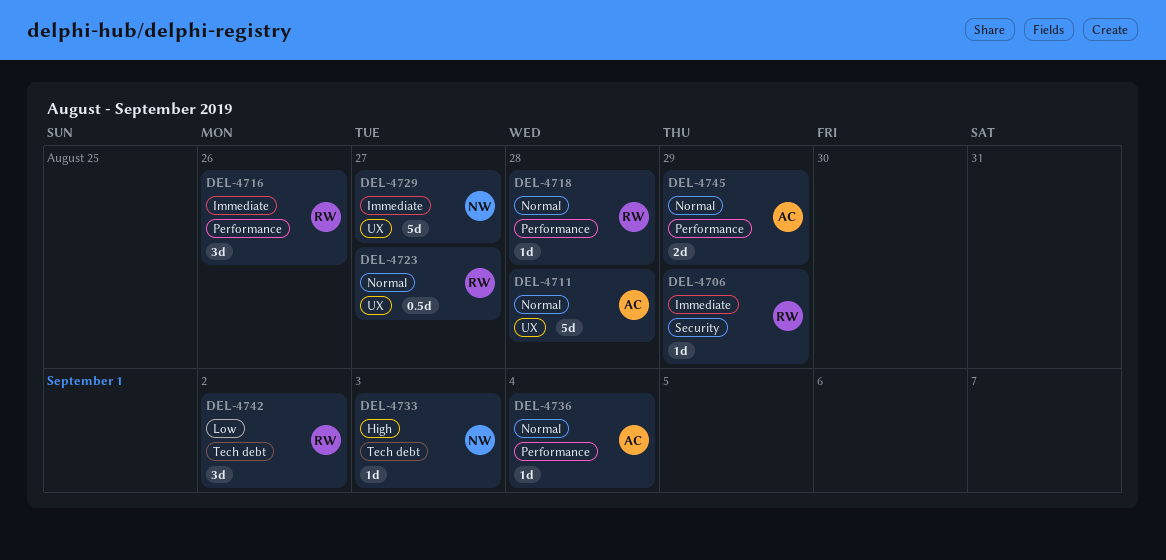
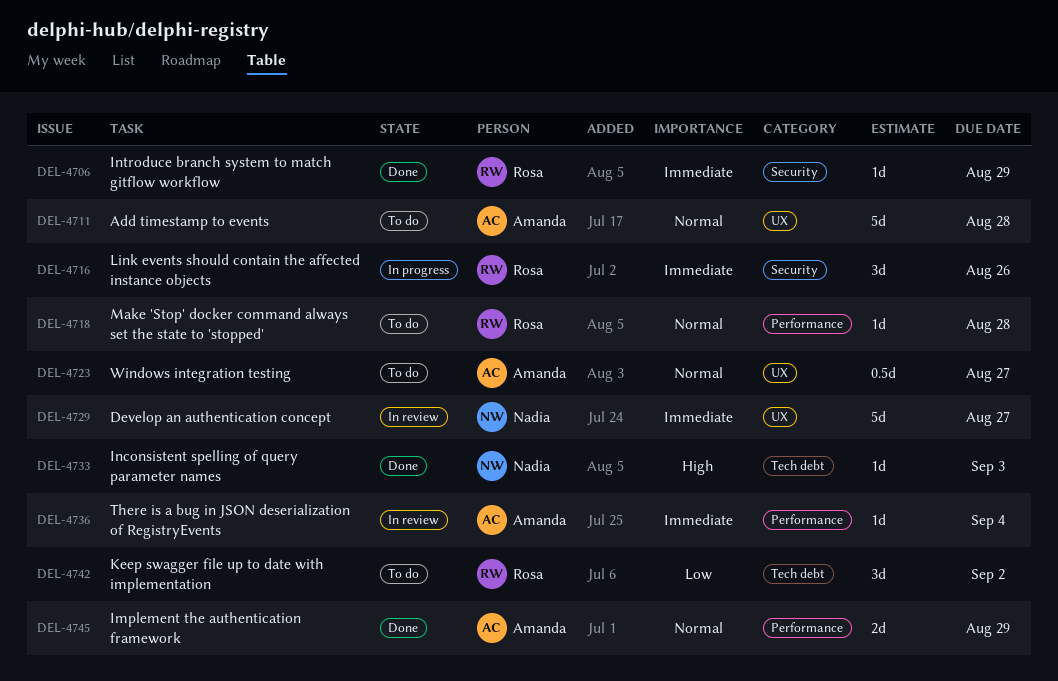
DEL-4716, label: Performance -> Security
DEL-4723, owner: Rosa -> Amanda
DEL-4736, priority: Normal -> Immediate

